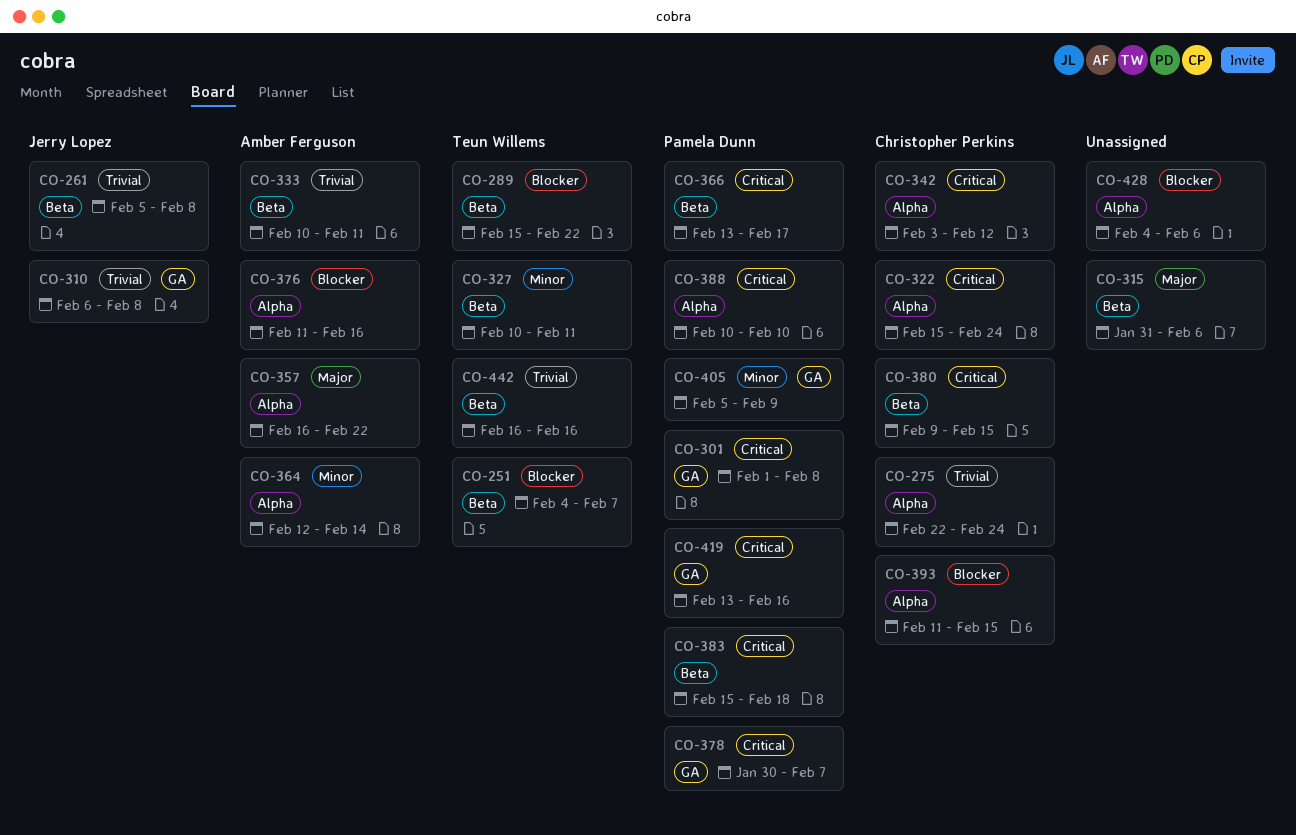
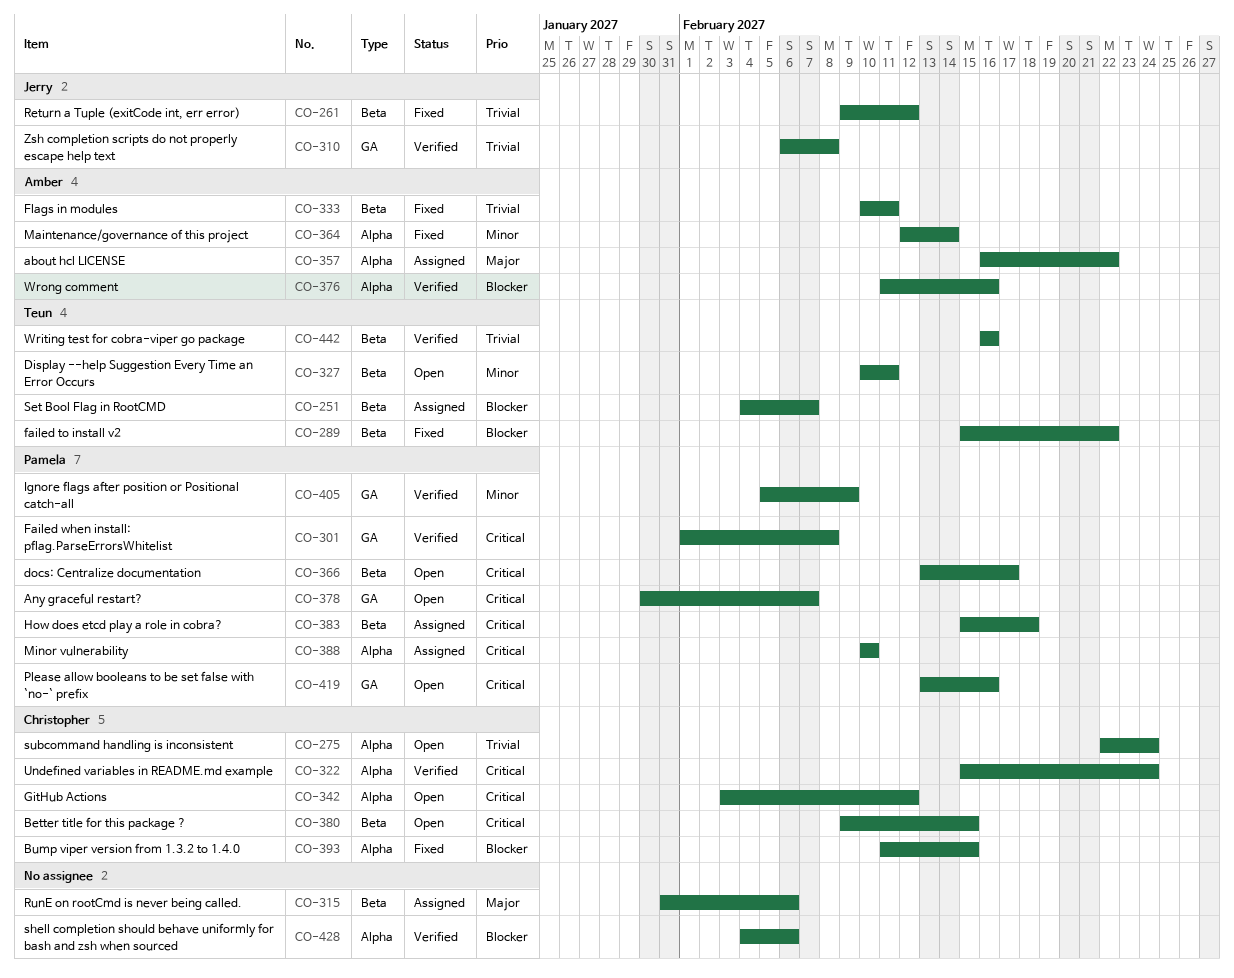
CO-261, start: Feb 5 -> Feb 9
CO-261, due: Feb 8 -> Feb 12

